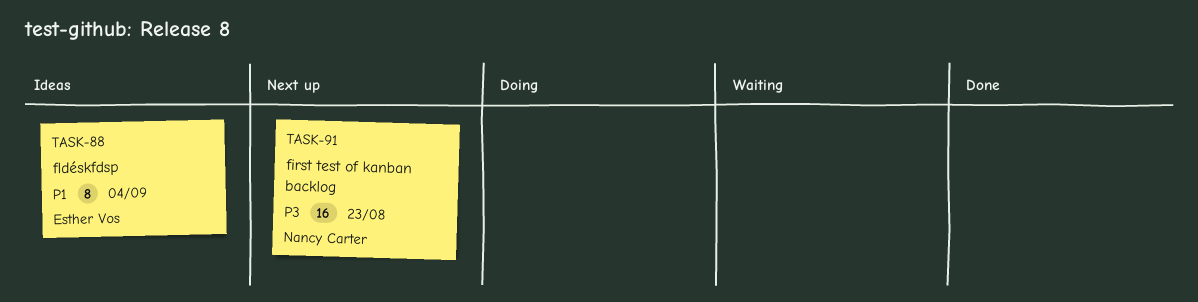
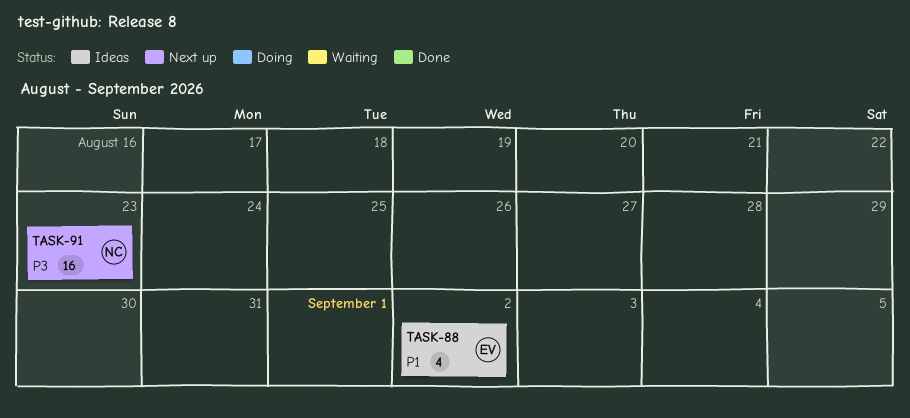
TASK-88, estimate: 8 -> 4
TASK-88, due: Sep 4 -> Sep 2

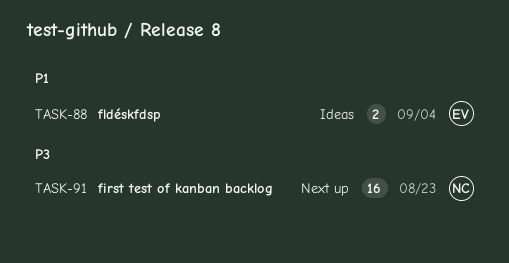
TASK-88, estimate: 4 -> 2
TASK-88, due: Sep 2 -> Sep 4

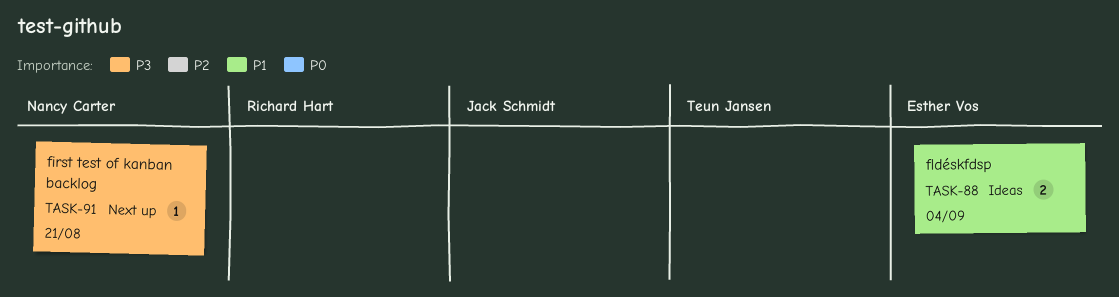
TASK-91, estimate: 16 -> 1
TASK-91, due: Aug 23 -> Aug 21

